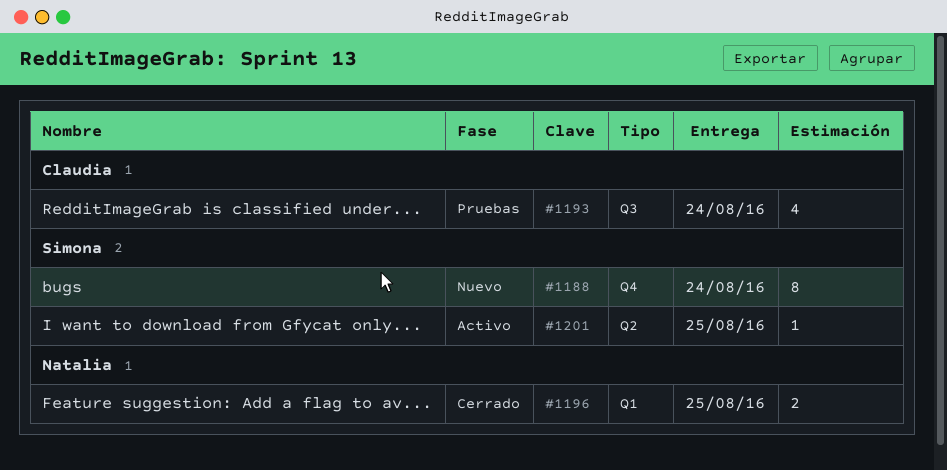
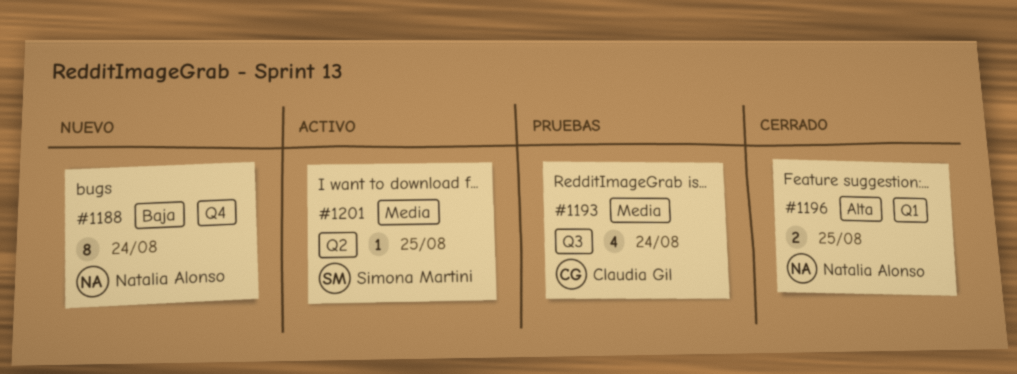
#1188, owner: Simona Martini -> Natalia Alonso

